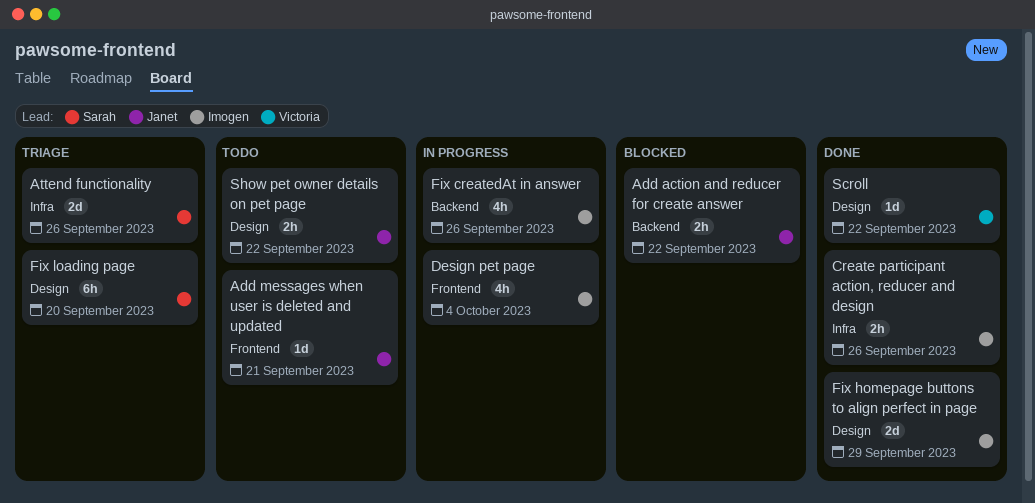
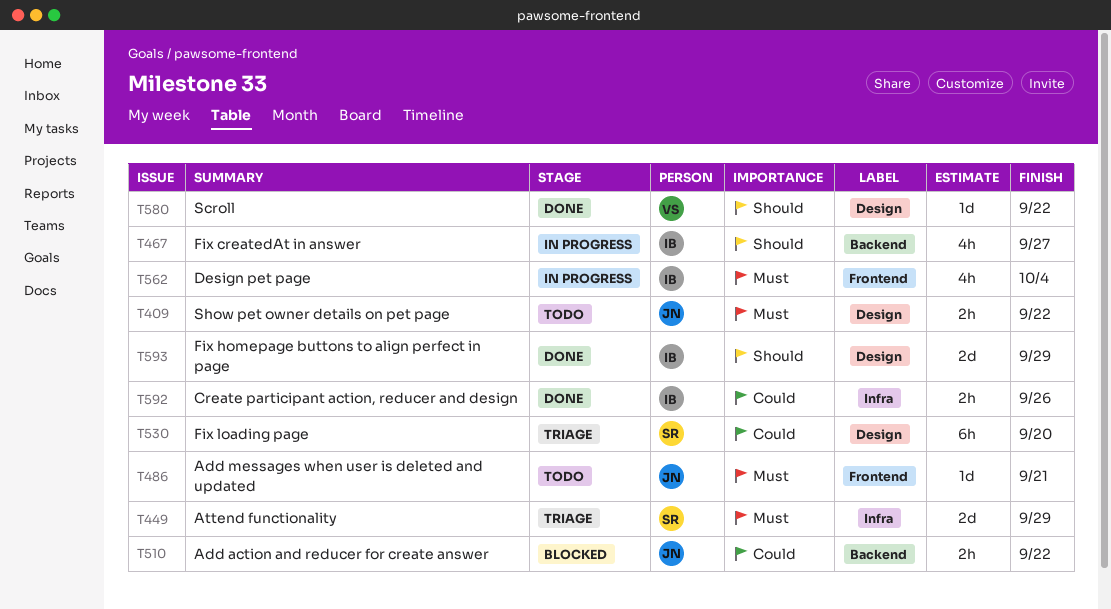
Attend functionality, due: Sep 26 -> Sep 29
Fix createdAt in answer, due: Sep 26 -> Sep 27

